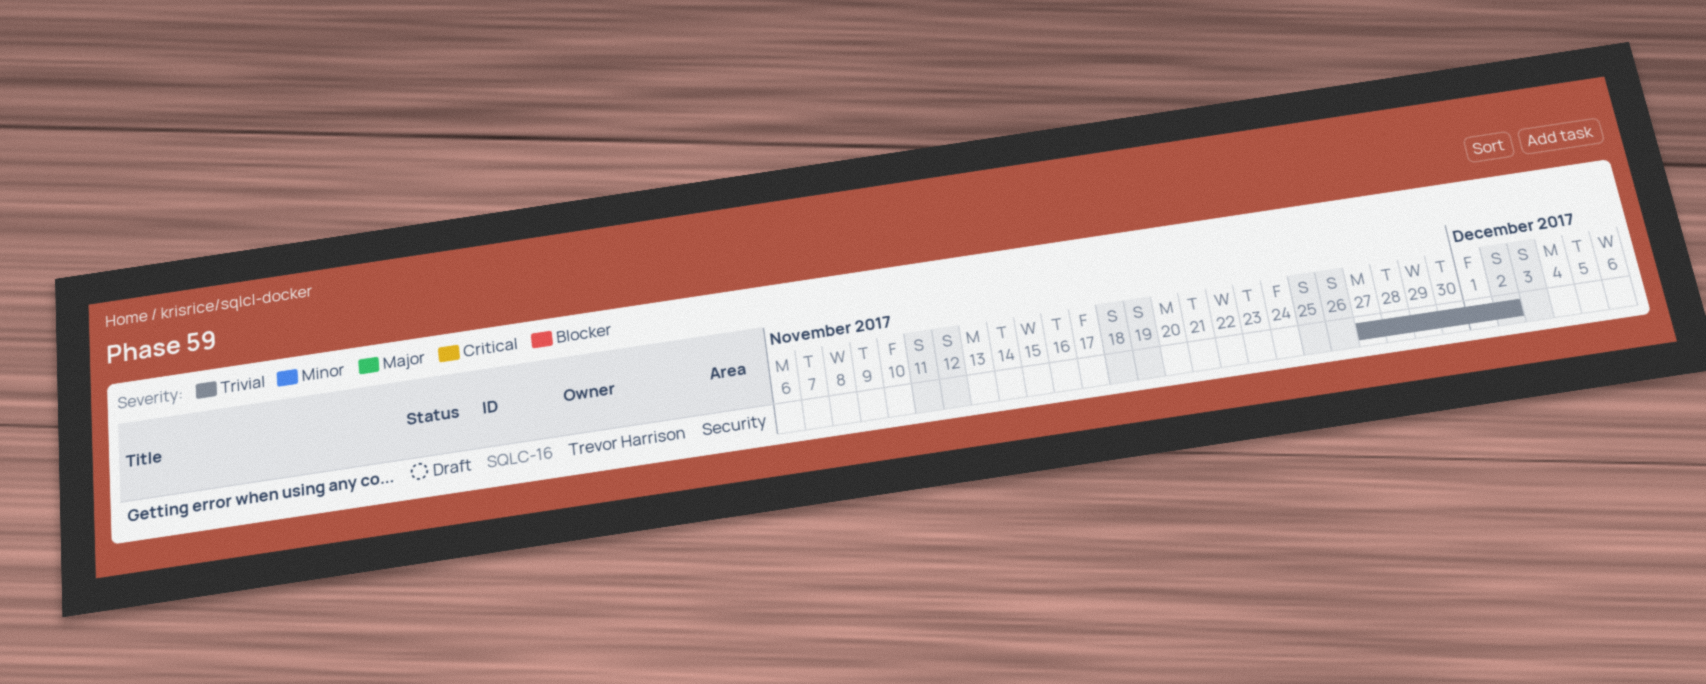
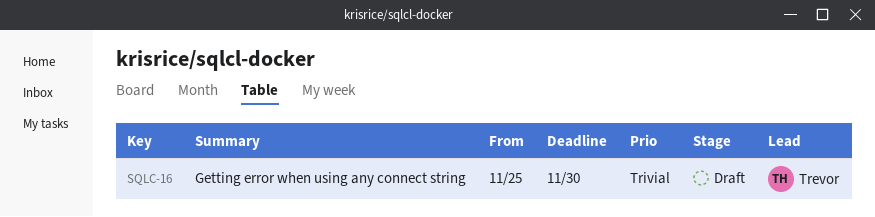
SQLC-16, start: Nov 27 -> Nov 25
SQLC-16, due: Dec 2 -> Nov 30

